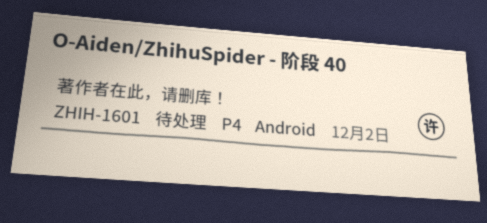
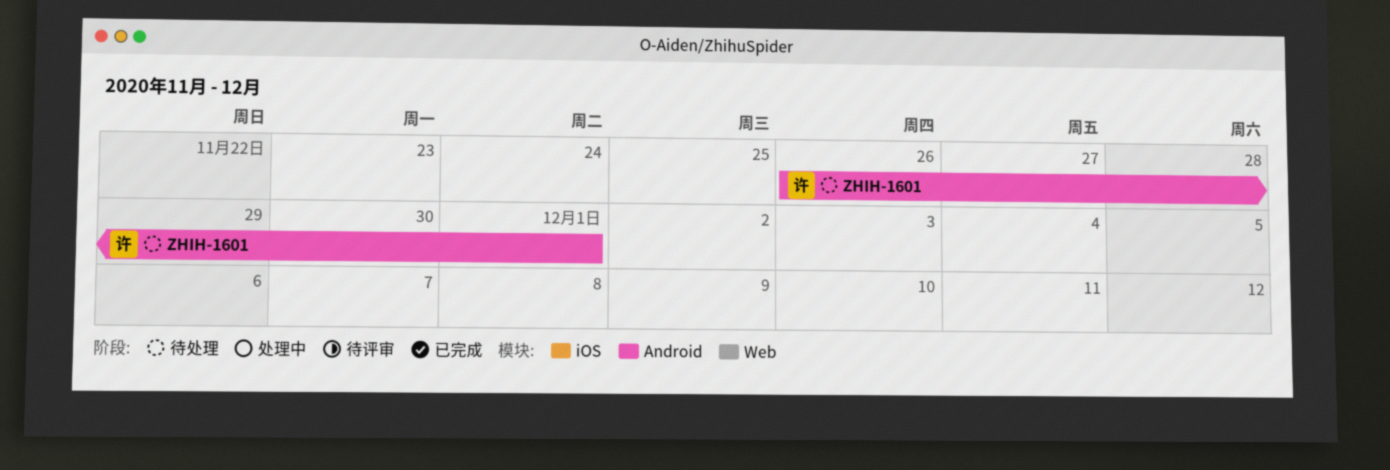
ZHIH-1601, due: Dec 2 -> Dec 1

